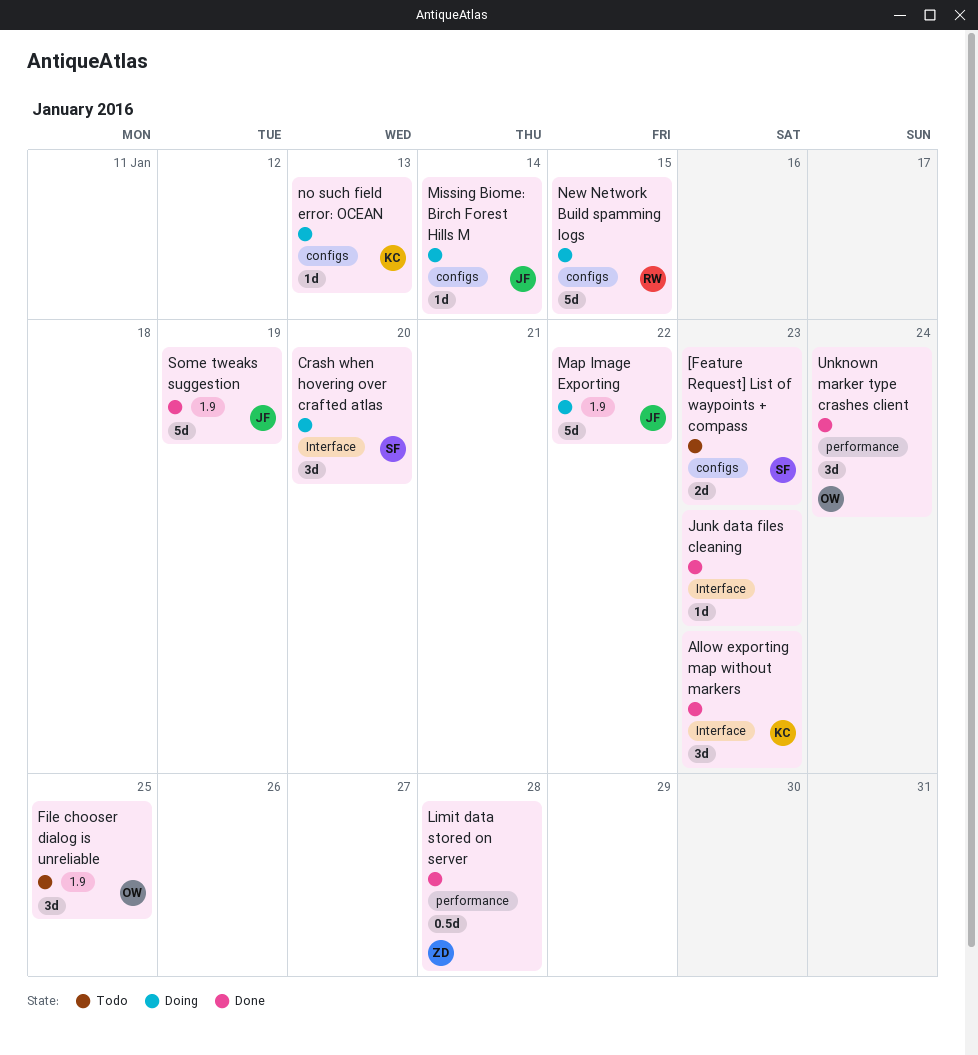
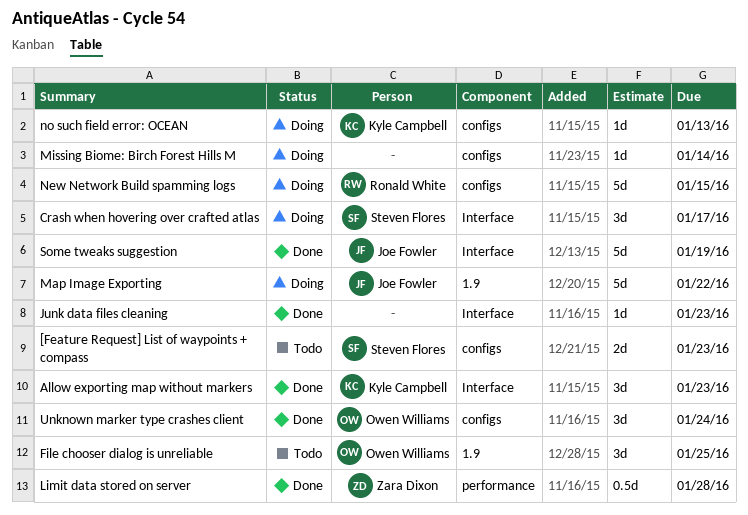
Crash when hovering over crafted atlas, due: Jan 20 -> Jan 17
Missing Biome: Birch Forest Hills M, owner: Joe Fowler -> none
Some tweaks suggestion, label: 1.9 -> Interface
Unknown marker type crashes client, label: performance -> configs

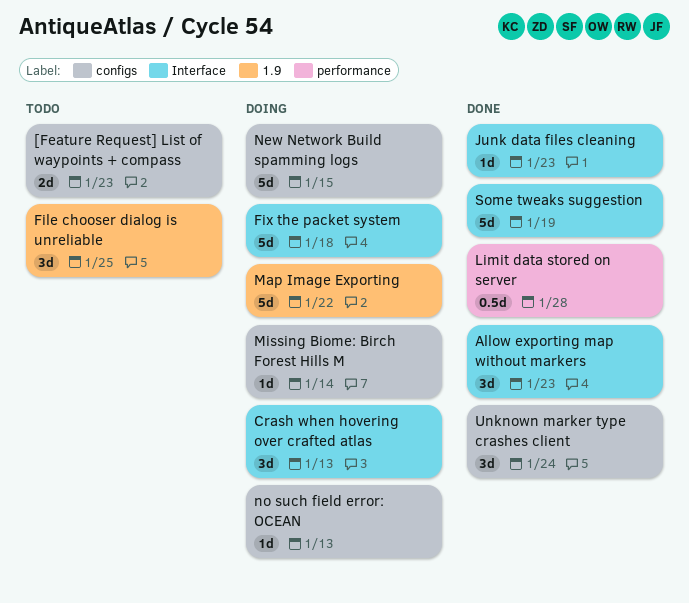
Crash when hovering over crafted atlas, due: Jan 17 -> Jan 13
Fix the packet system: none -> present

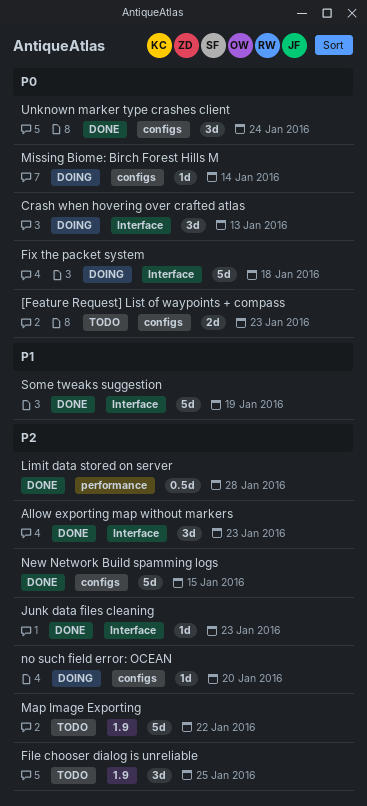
Map Image Exporting, status: Doing -> Todo
New Network Build spamming logs, status: Doing -> Done
no such field error: OCEAN, due: Jan 13 -> Jan 20

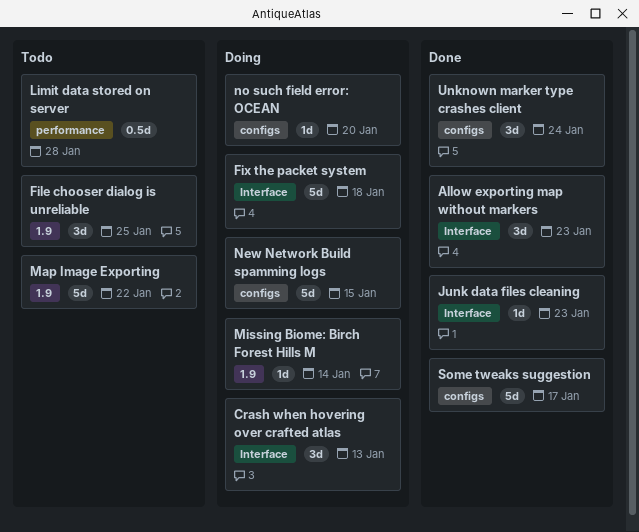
[Feature Request] List of waypoints + compass: present -> none
Limit data stored on server, status: Done -> Todo
Missing Biome: Birch Forest Hills M, label: configs -> 1.9
New Network Build spamming logs, status: Done -> Doing
Some tweaks suggestion, label: Interface -> configs
Some tweaks suggestion, due: Jan 19 -> Jan 17

